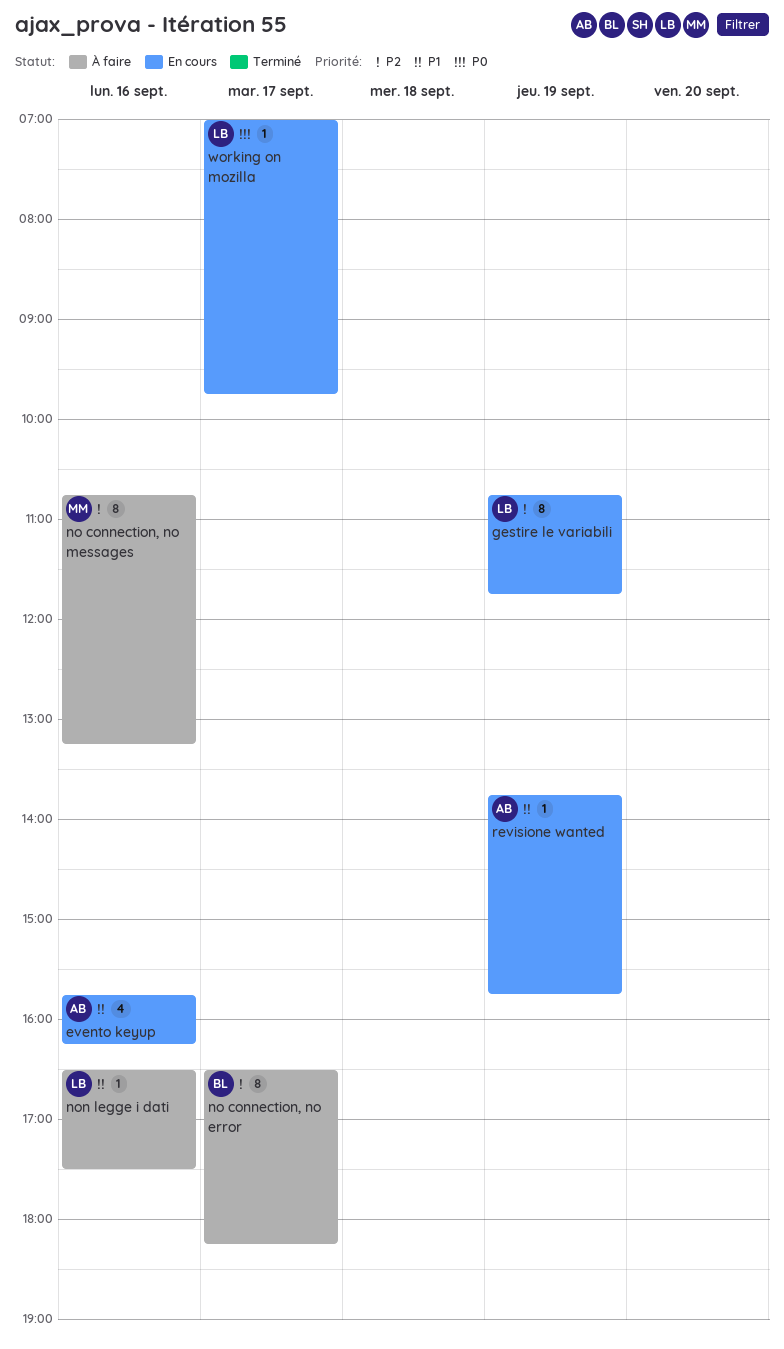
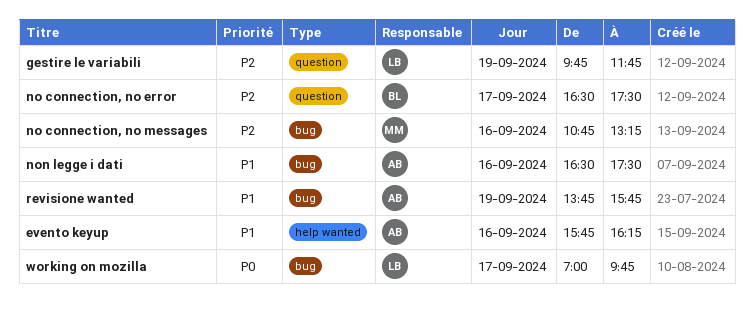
gestire le variabili, begins: 10:45 -> 09:45
no connection, no error, ends: 18:15 -> 17:30
non legge i dati, owner: LB -> AB

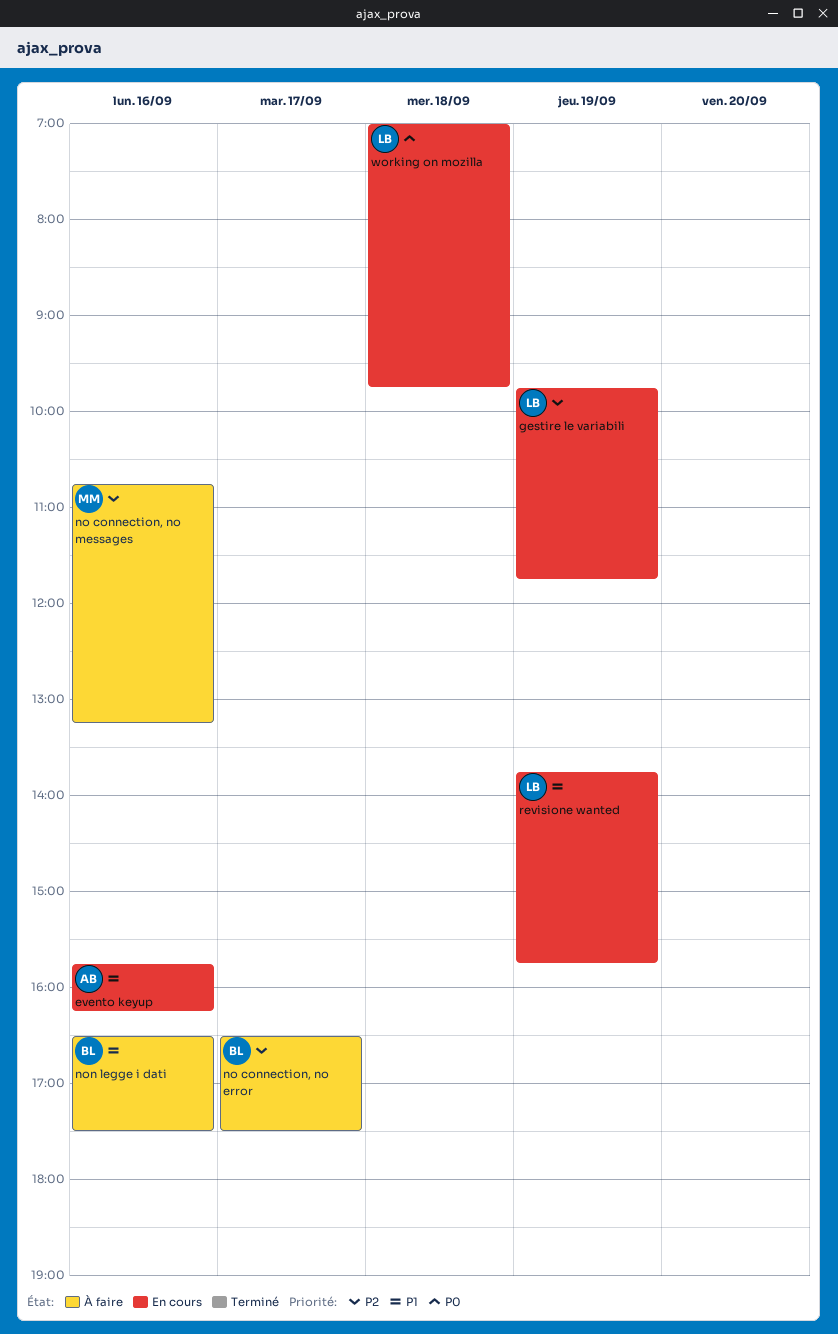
non legge i dati, owner: AB -> BL
revisione wanted, owner: AB -> LB
working on mozilla, day: Sep 17 -> Sep 18

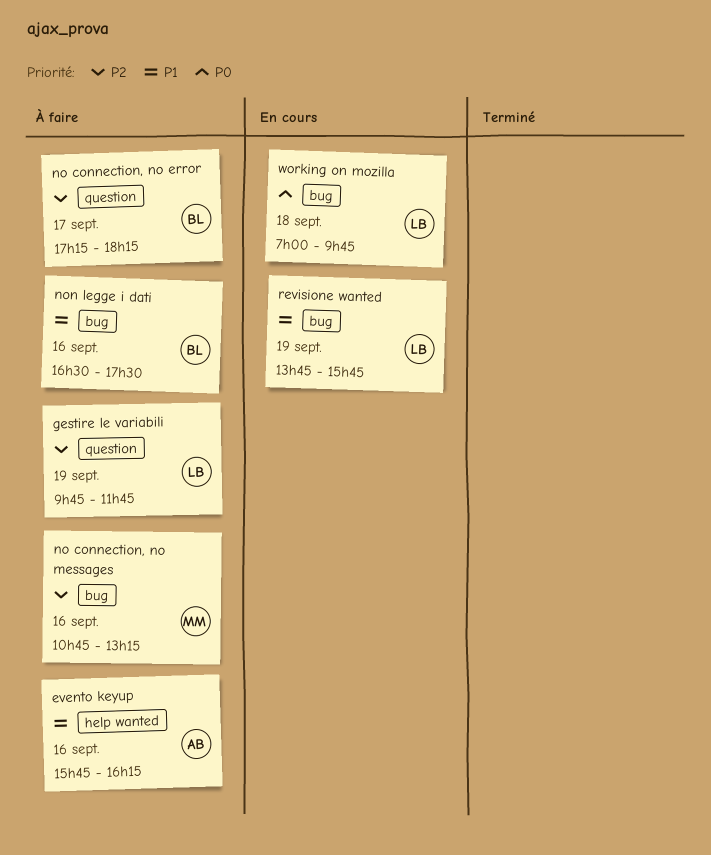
evento keyup, status: En cours -> À faire
gestire le variabili, status: En cours -> À faire
no connection, no error, begins: 16:30 -> 17:15
no connection, no error, ends: 17:30 -> 18:15

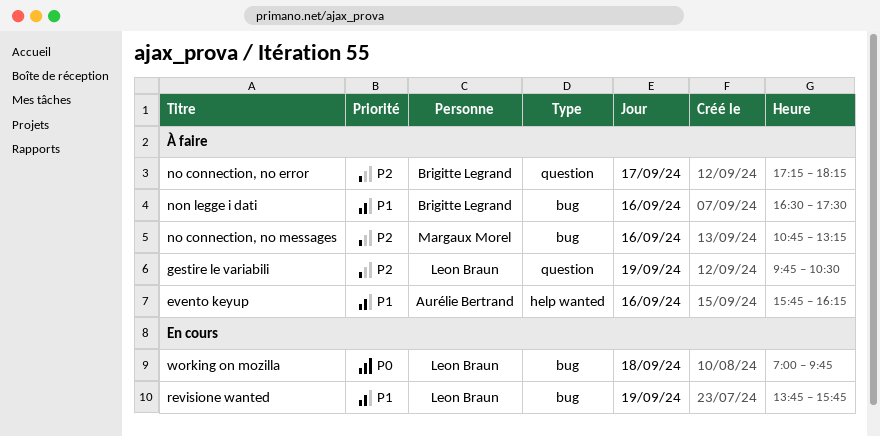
gestire le variabili, ends: 11:45 -> 10:30

